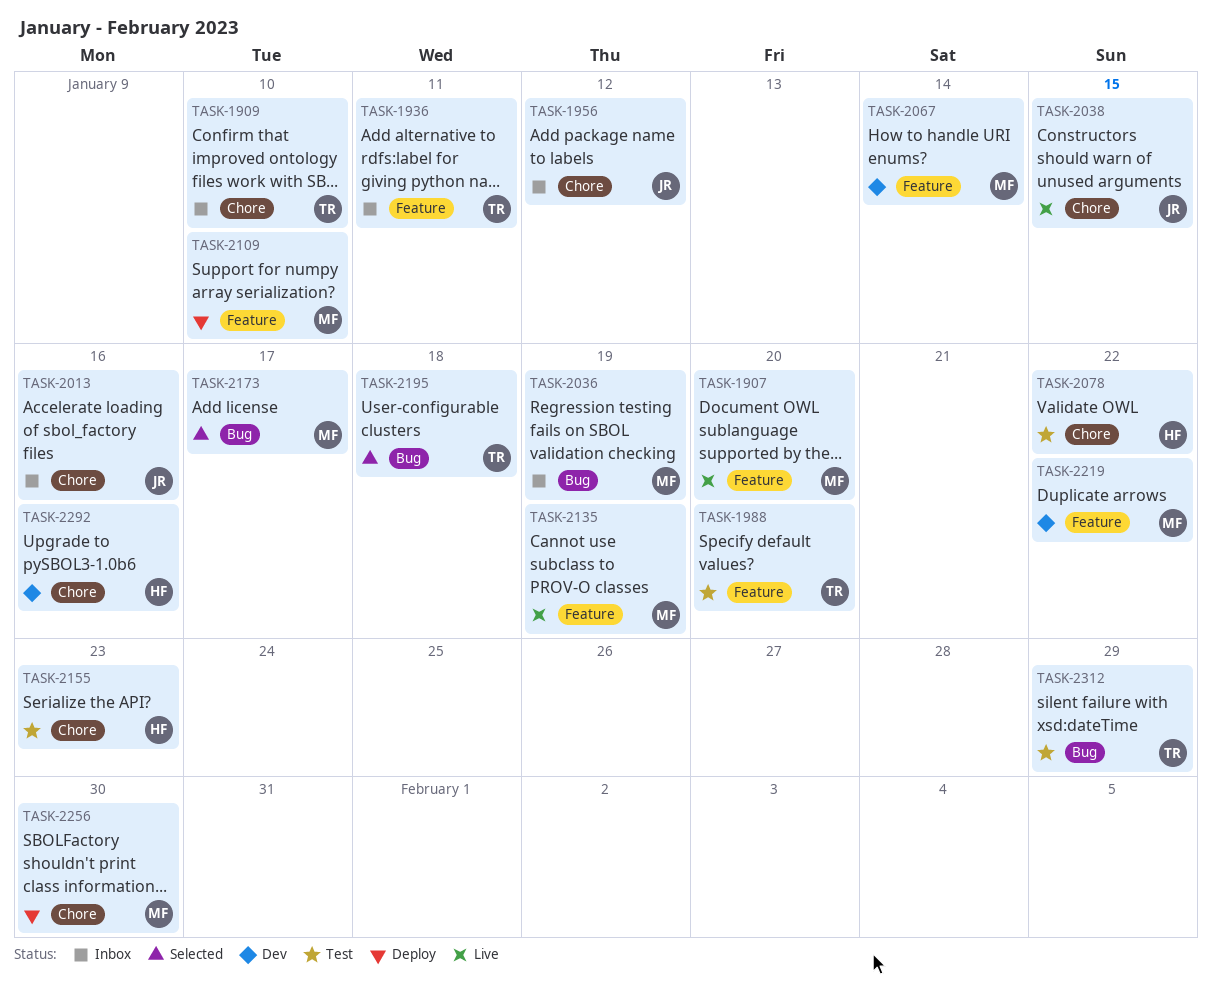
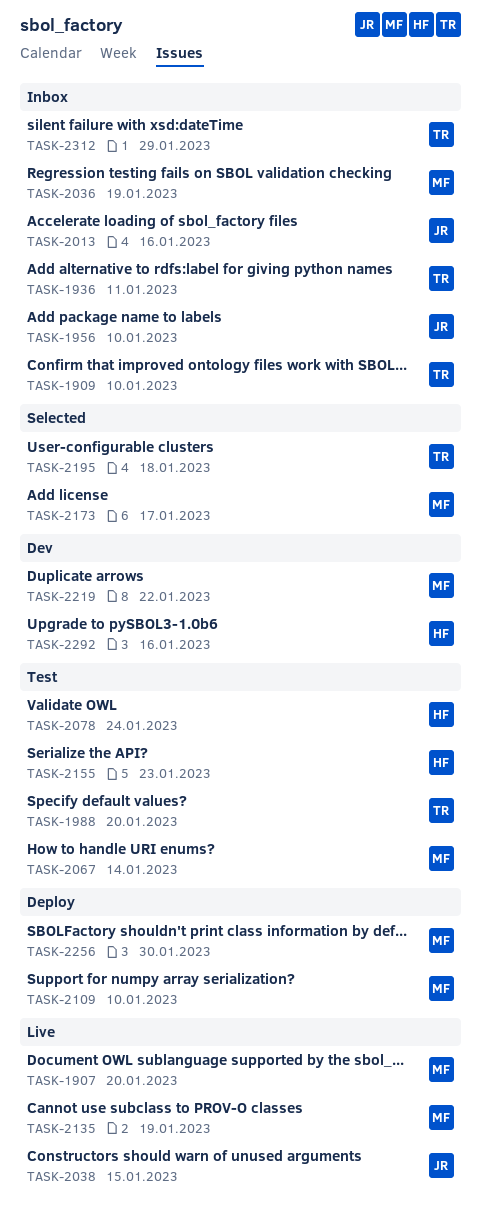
TASK-1956, due: Jan 12 -> Jan 10
TASK-2067, status: Dev -> Test
TASK-2078, due: Jan 22 -> Jan 24
TASK-2312, status: Test -> Inbox

